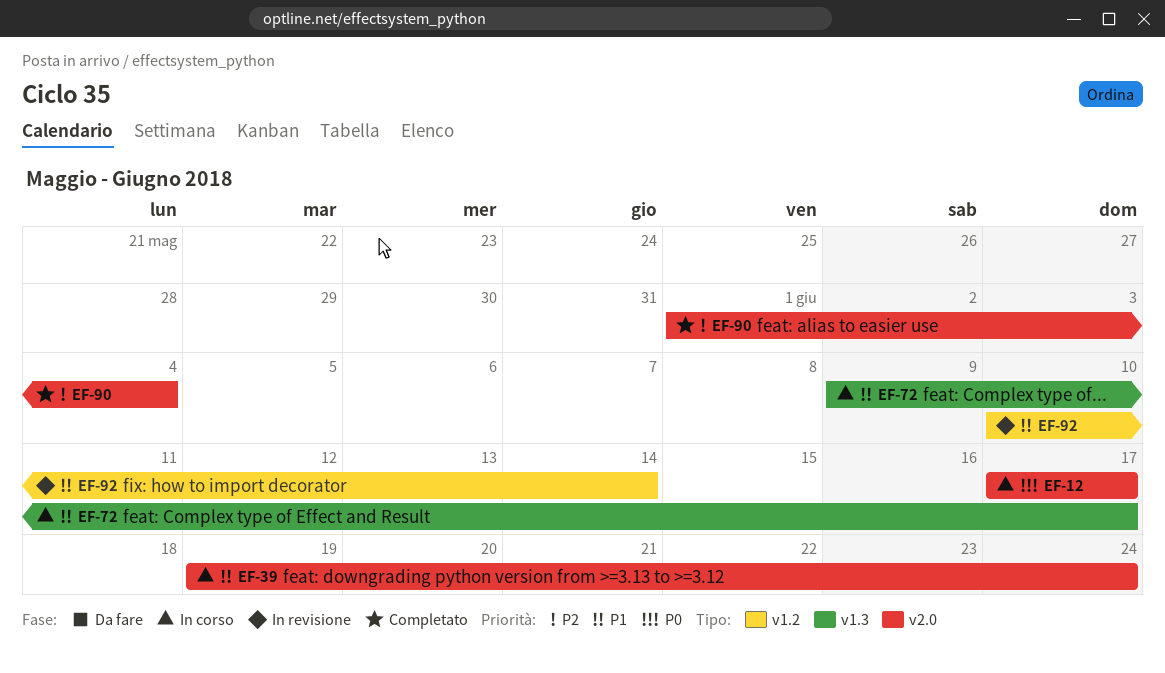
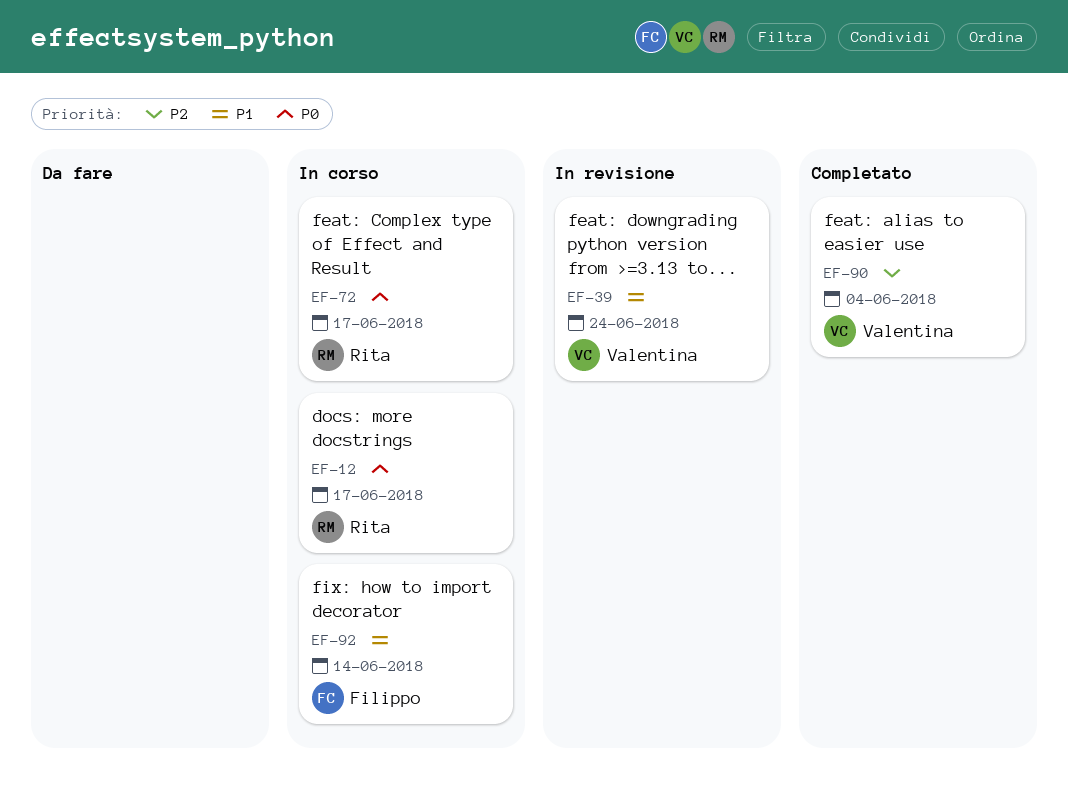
EF-39, status: In corso -> In revisione
EF-72, priority: P1 -> P0
EF-92, status: In revisione -> In corso

